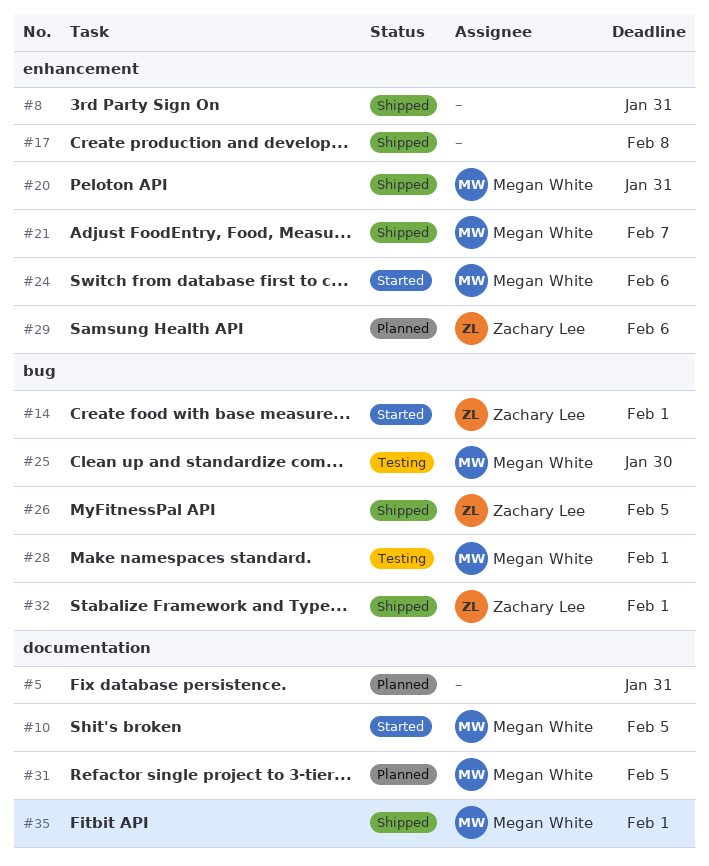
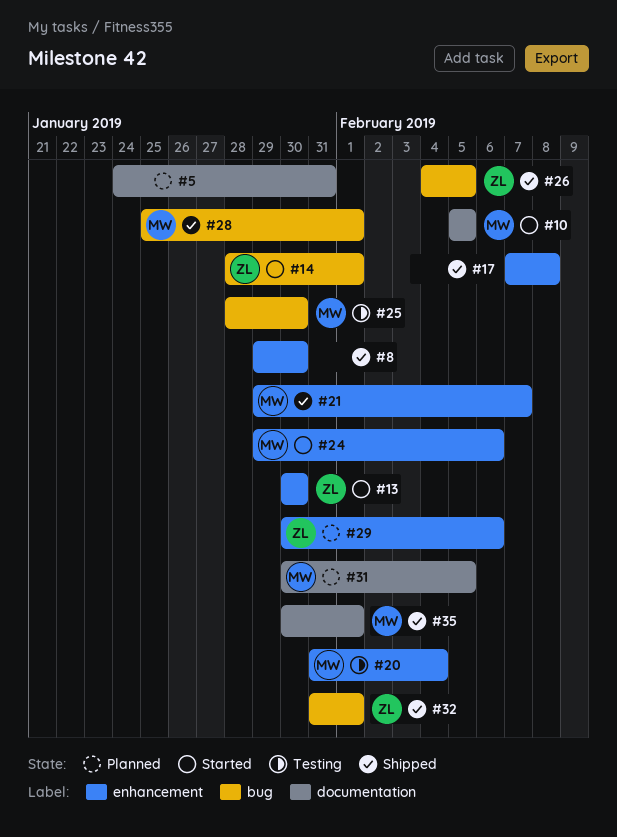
#8, due: Jan 31 -> Jan 30
#13: none -> present
#20, status: Shipped -> Testing
#20, due: Jan 31 -> Feb 4
#28, status: Testing -> Shipped

